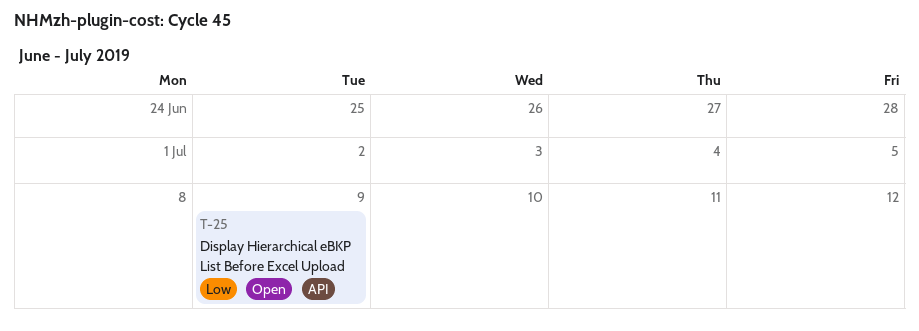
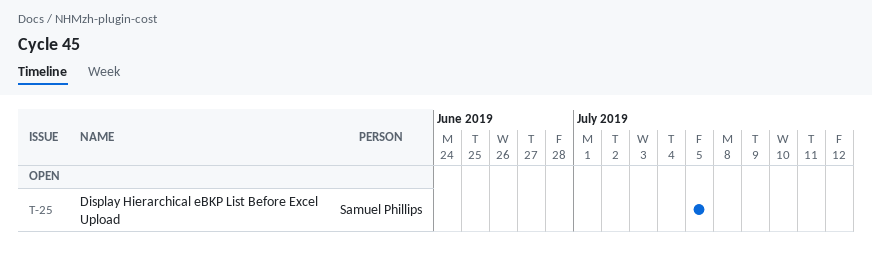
T-25, due: Jul 9 -> Jul 5

